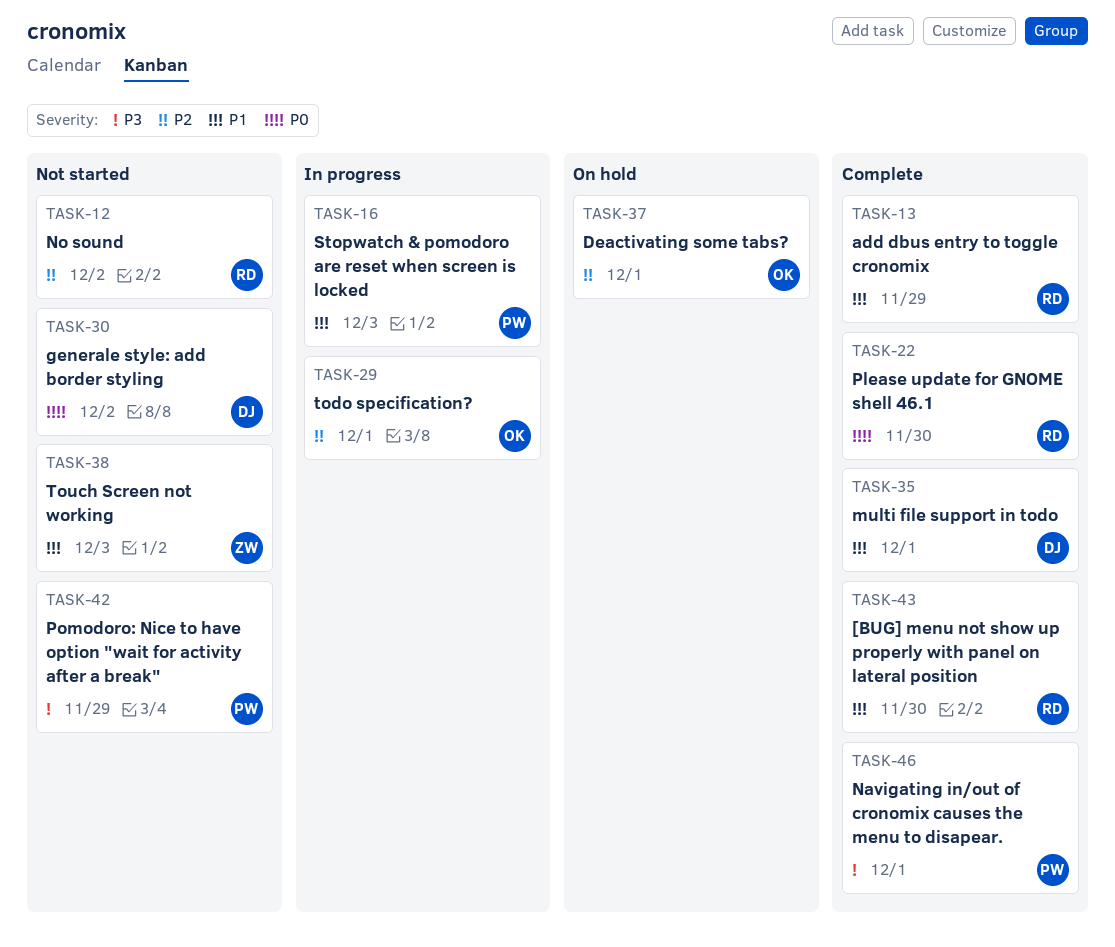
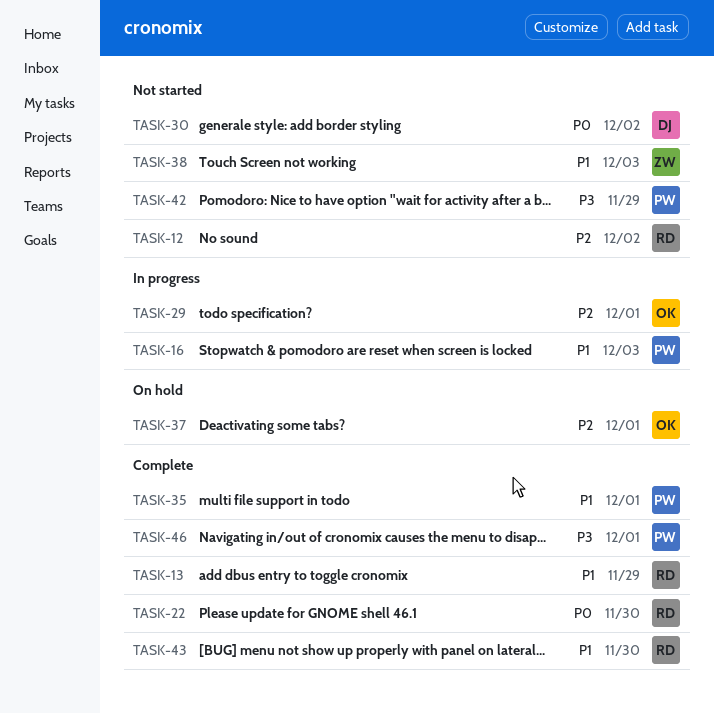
TASK-35, owner: DJ -> PW

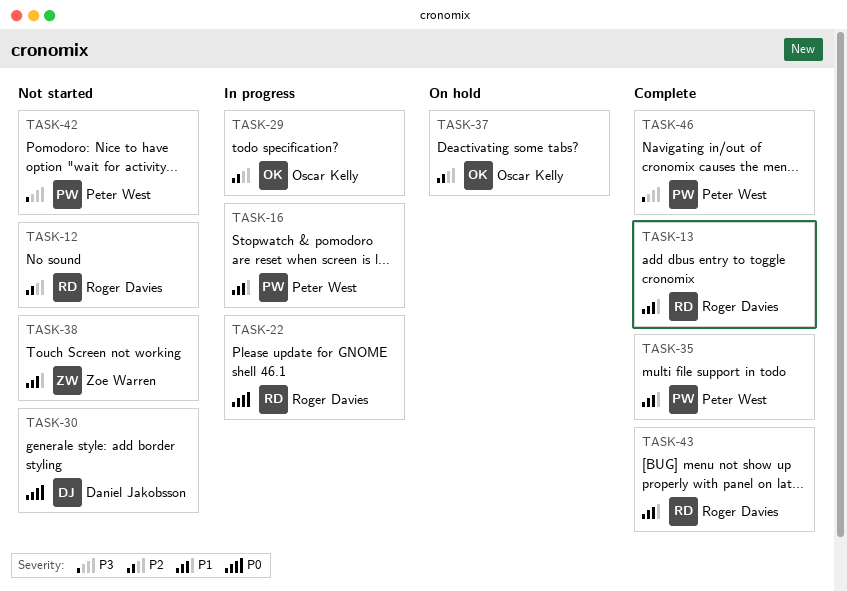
TASK-22, status: Complete -> In progress

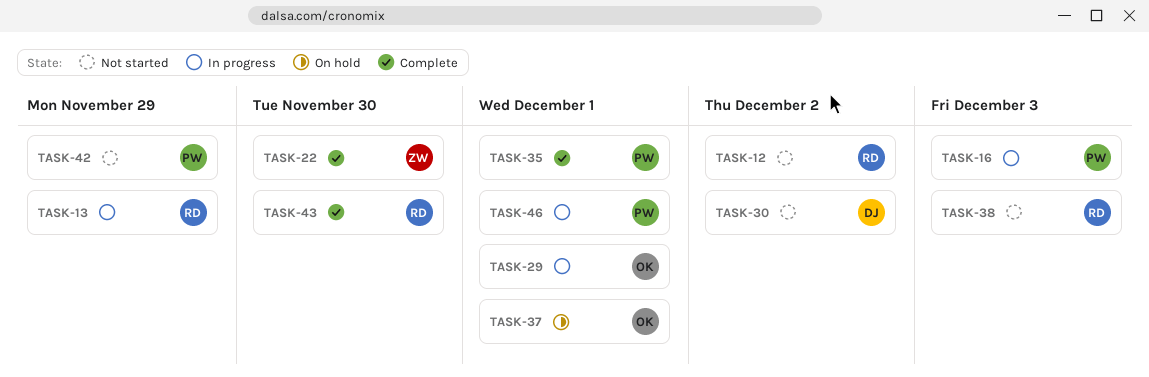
TASK-13, status: Complete -> In progress
TASK-22, status: In progress -> Complete
TASK-22, owner: Roger Davies -> Zoe Warren
TASK-38, owner: Zoe Warren -> Roger Davies
TASK-46, status: Complete -> In progress

